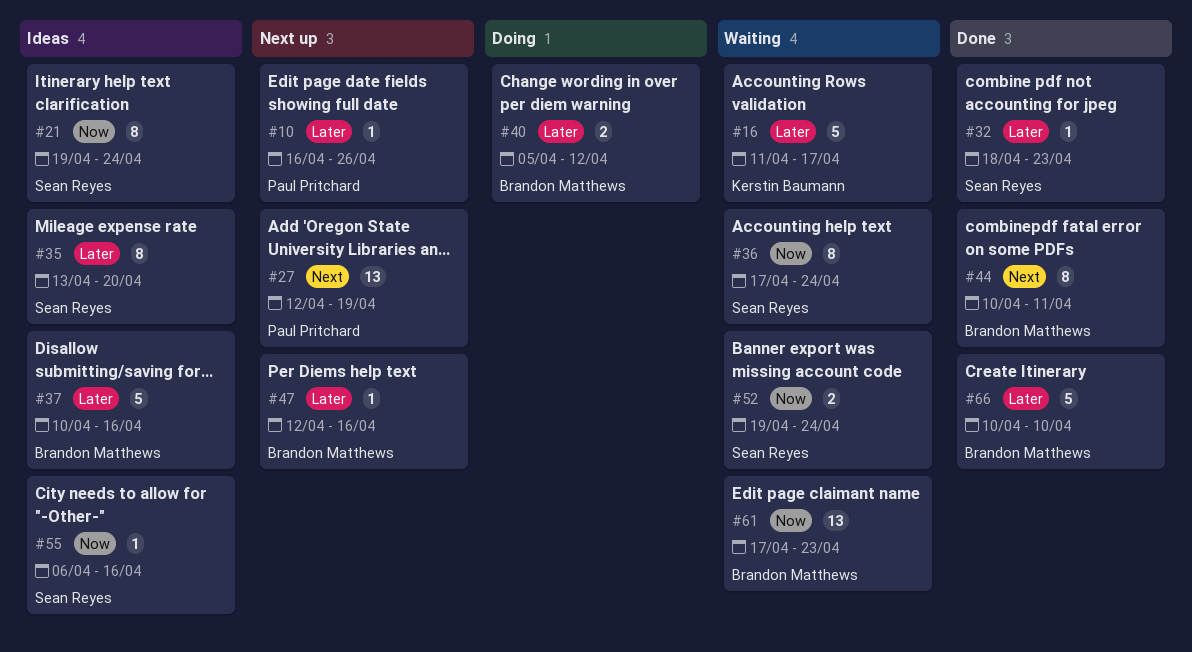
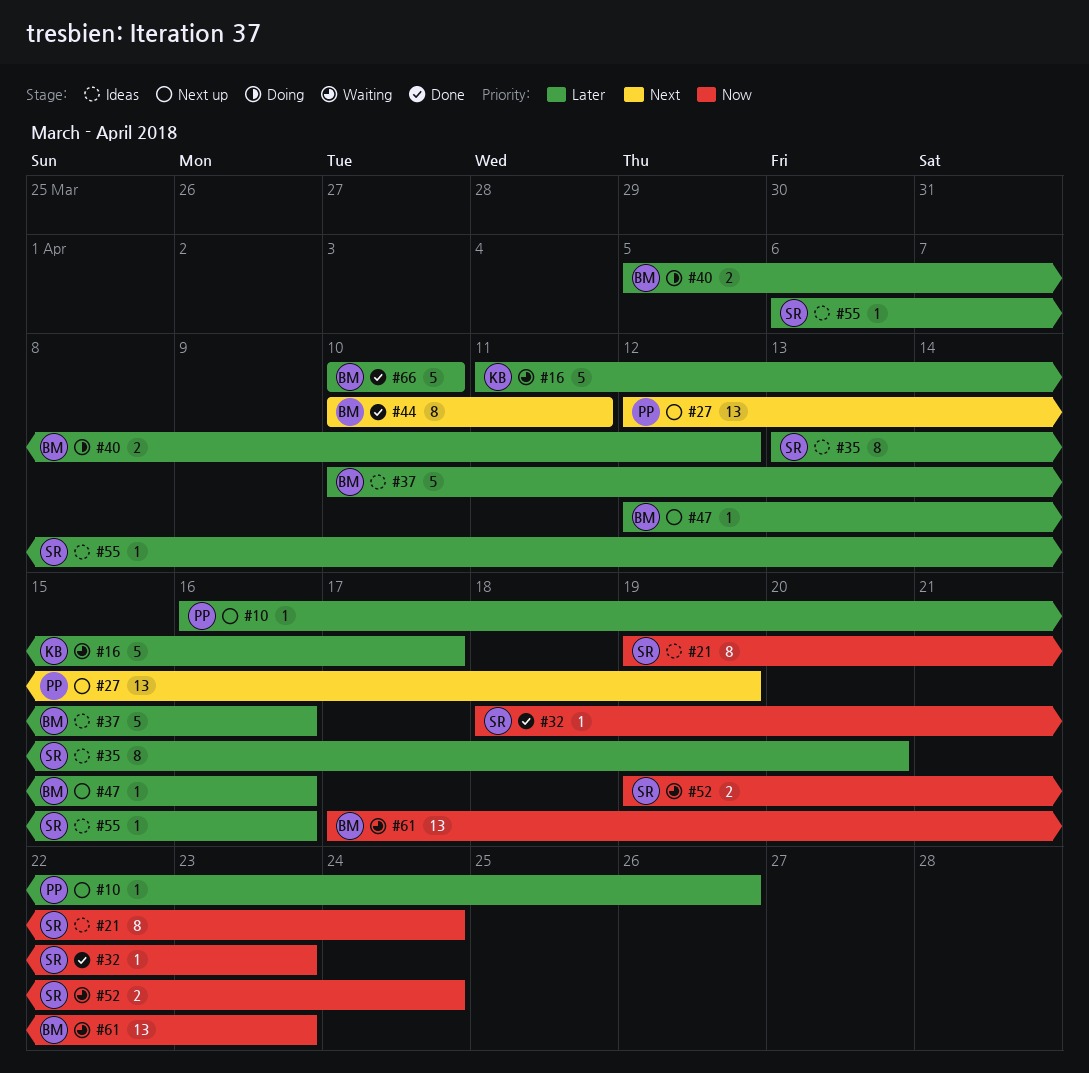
#32, priority: Later -> Now
#36: present -> none
#55, priority: Now -> Later

